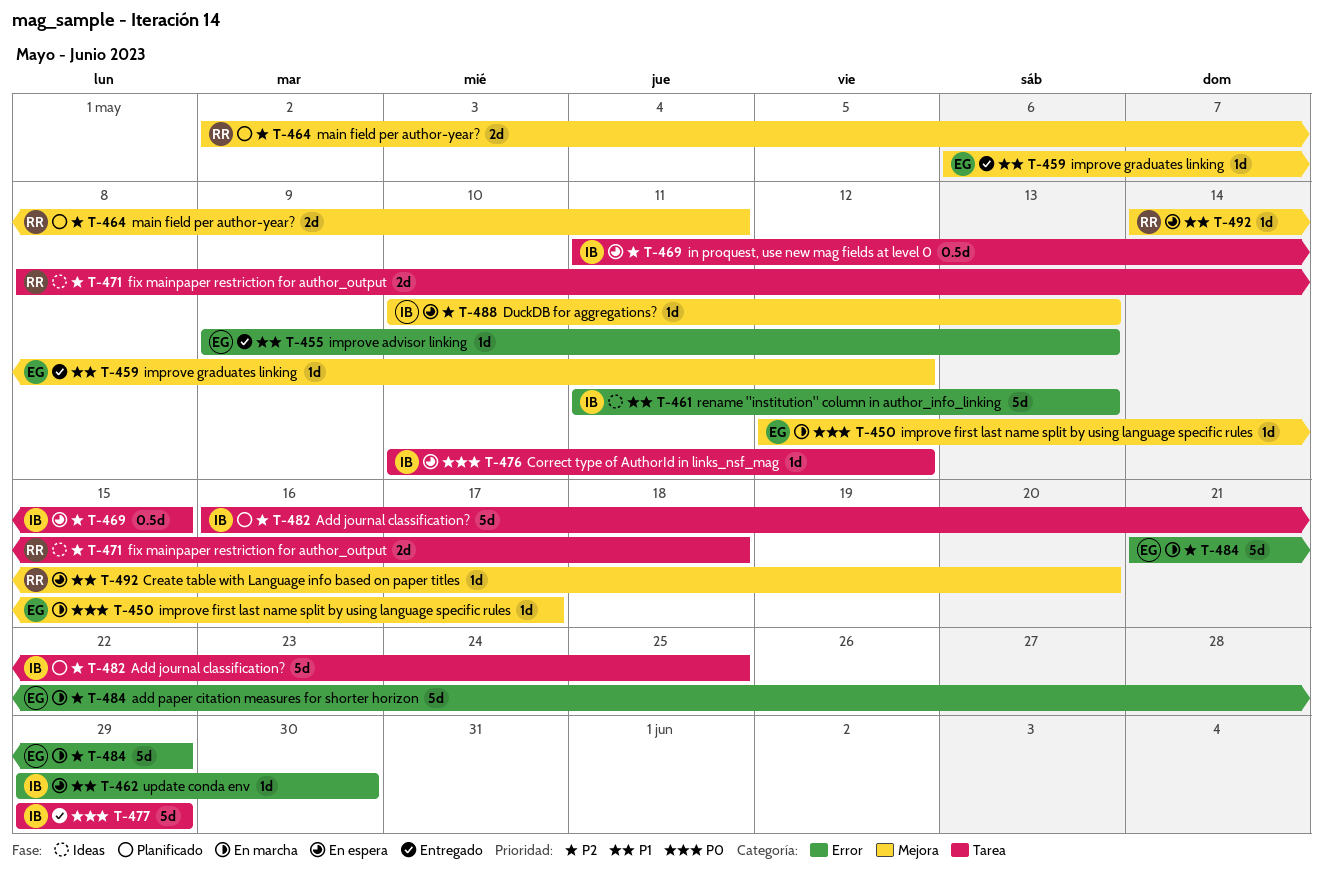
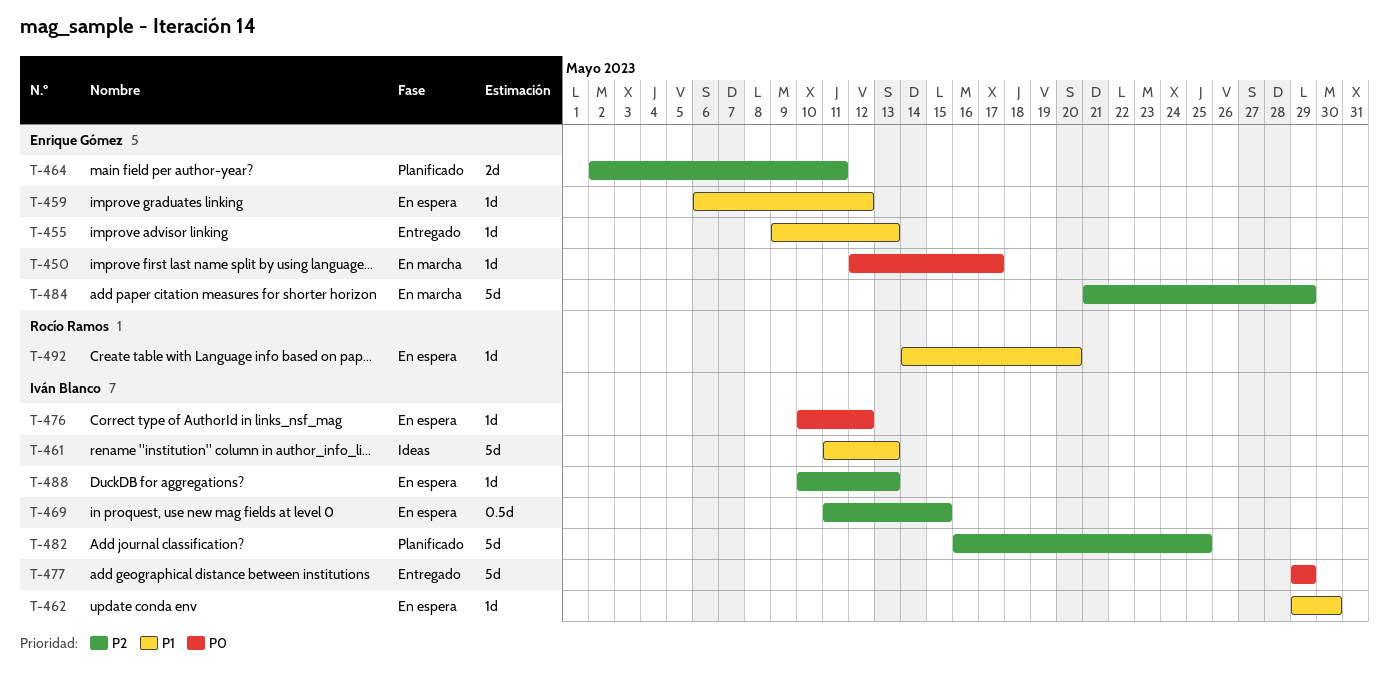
T-459, status: Entregado -> En espera
T-464, owner: Rocío Ramos -> Enrique Gómez
T-471: present -> none

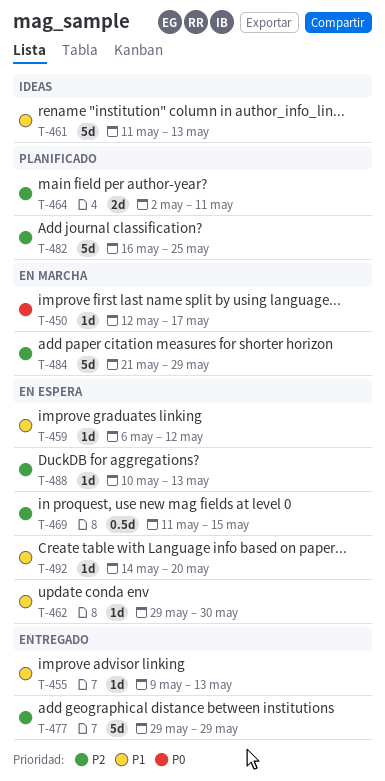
T-476: present -> none
T-477, priority: P0 -> P2

